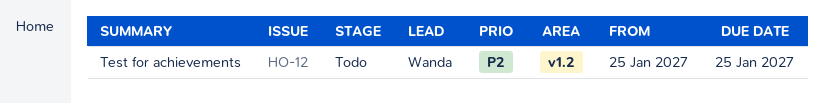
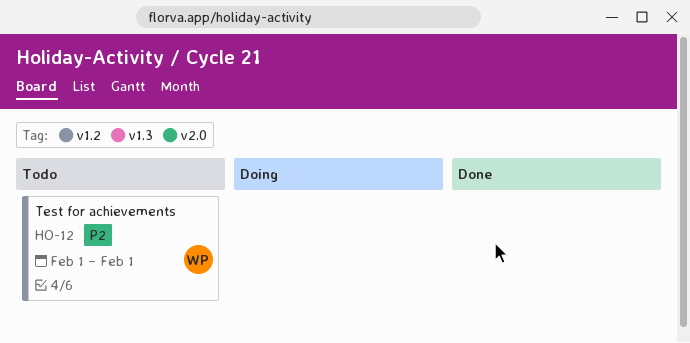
HO-12, start: Jan 25 -> Feb 1
HO-12, due: Jan 25 -> Feb 1

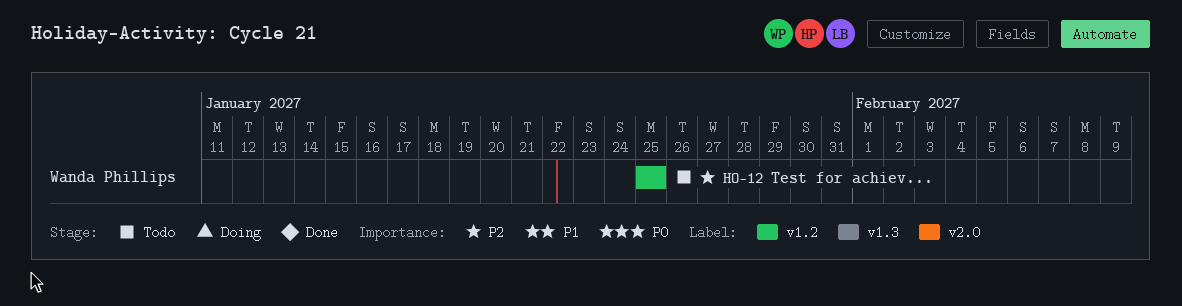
HO-12, start: Feb 1 -> Jan 25
HO-12, due: Feb 1 -> Jan 25

